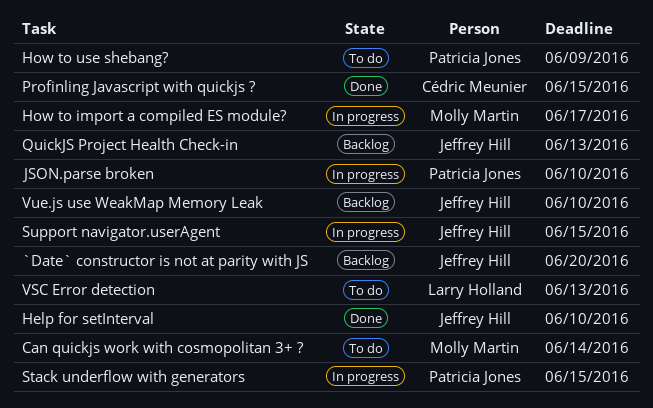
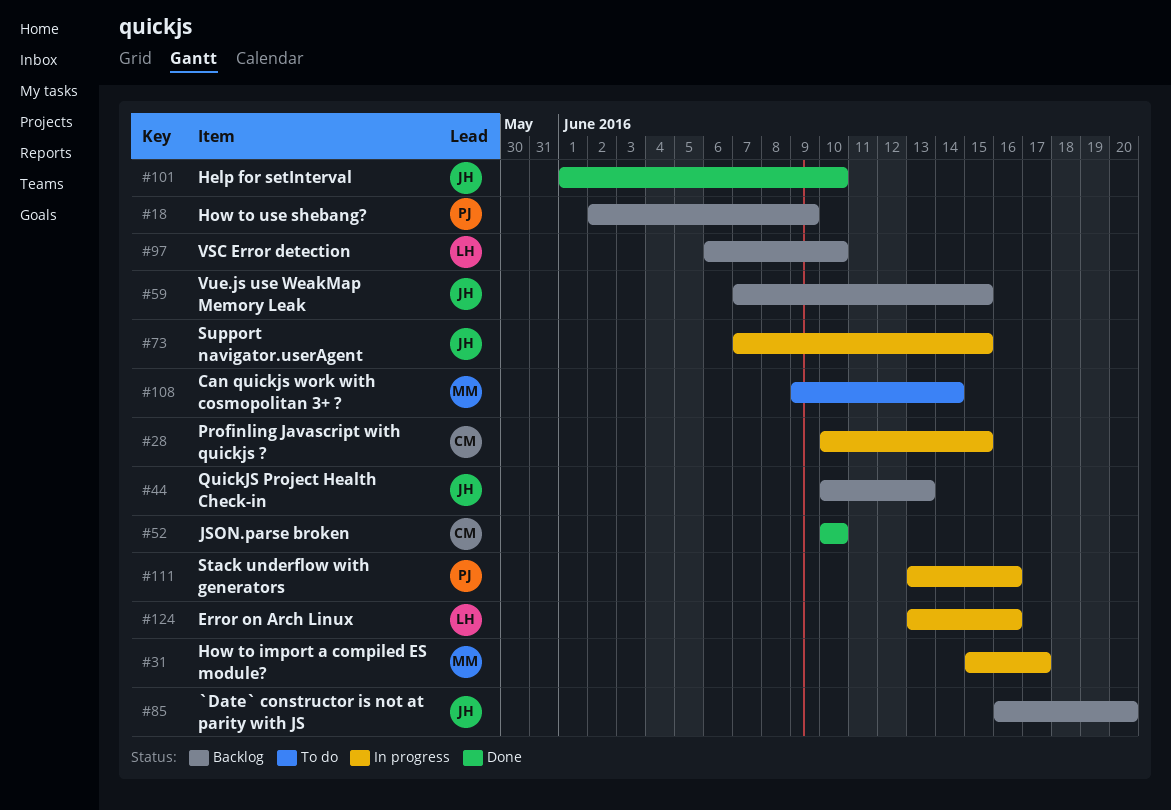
Error on Arch Linux: none -> present
How to use shebang?, status: To do -> Backlog
JSON.parse broken, status: In progress -> Done
JSON.parse broken, owner: Patricia Jones -> Cédric Meunier
Profinling Javascript with quickjs ?, status: Done -> In progress
Stack underflow with generators, due: Jun 15 -> Jun 16
VSC Error detection, status: To do -> Backlog
VSC Error detection, due: Jun 13 -> Jun 10
Vue.js use WeakMap Memory Leak, due: Jun 10 -> Jun 15

